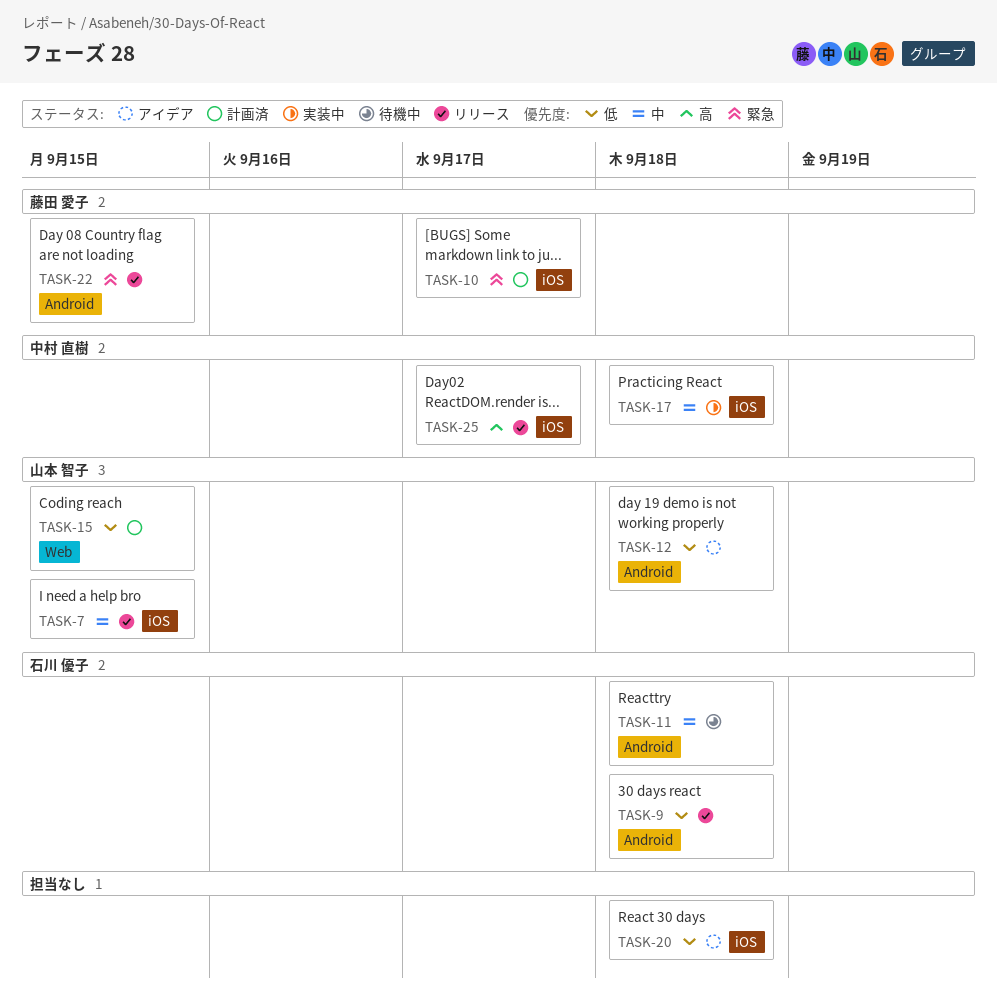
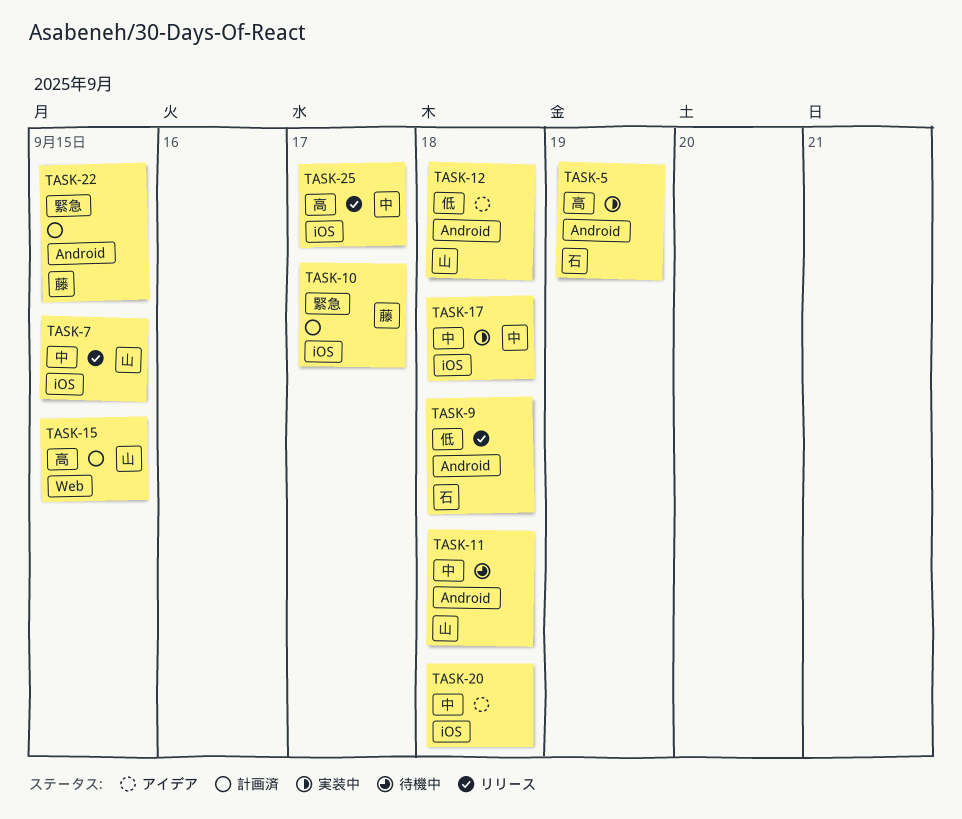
TASK-5: none -> present
TASK-11, owner: 石川 優子 -> 山本 智子
TASK-15, priority: 低 -> 高
TASK-20, priority: 低 -> 中
TASK-22, status: リリース -> 計画済

